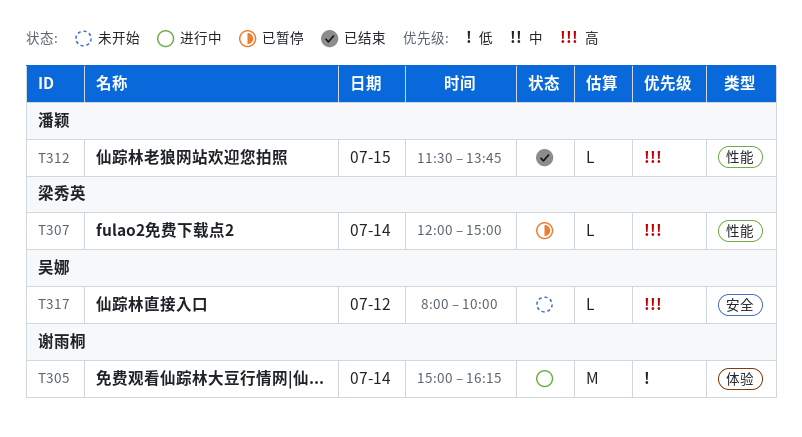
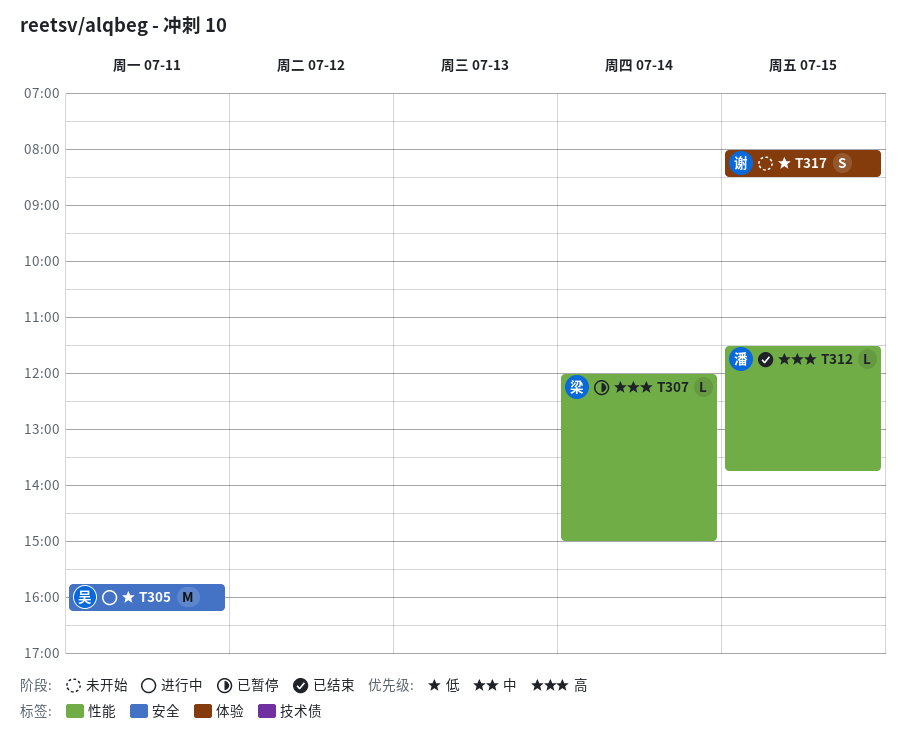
T305, owner: 谢雨桐 -> 吴娜
T305, label: 体验 -> 安全
T305, day: Jul 14 -> Jul 11
T305, begins: 15:00 -> 15:45
T317, owner: 吴娜 -> 谢雨桐
T317, priority: 高 -> 低
T317, label: 安全 -> 体验
T317, estimate: L -> S
T317, day: Jul 12 -> Jul 15
T317, ends: 10:00 -> 08:30

